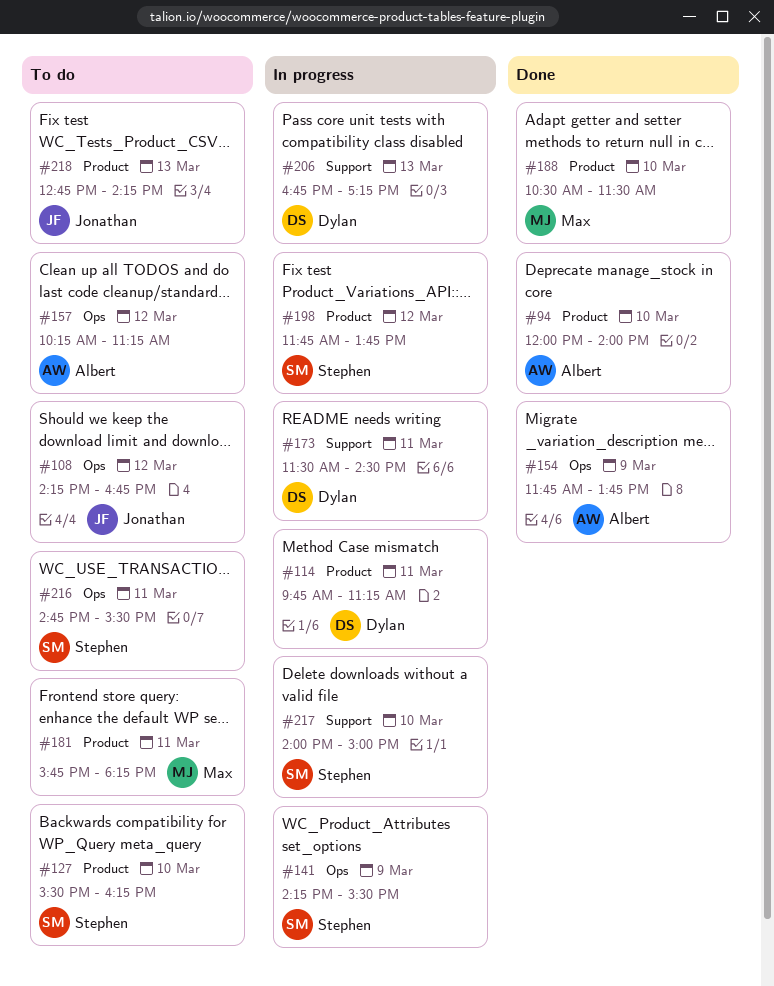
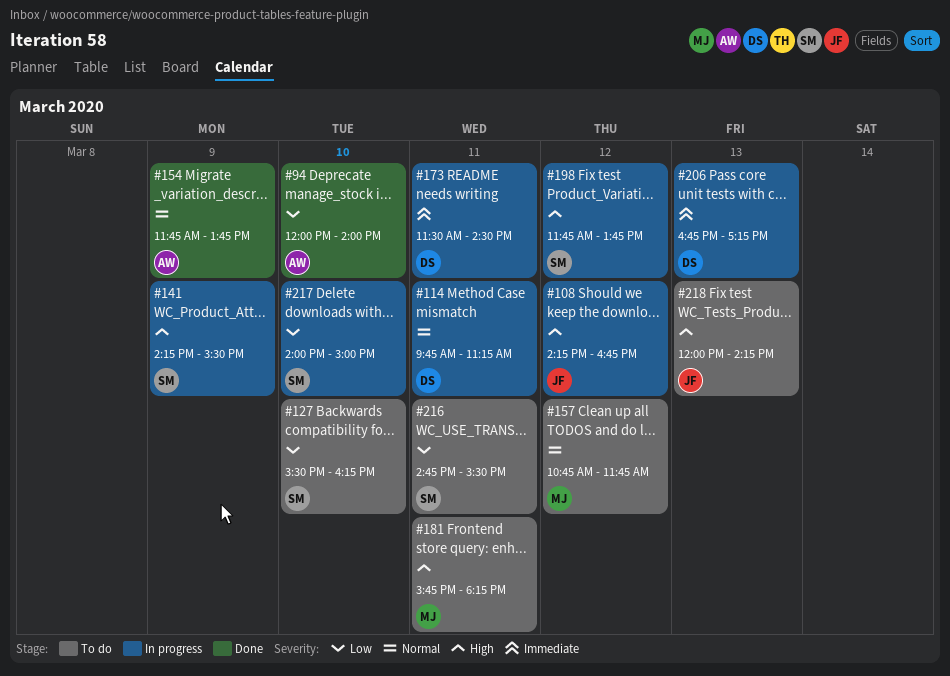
#108, status: To do -> In progress
#157, owner: Albert -> Max
#157, begins: 10:15 -> 10:45
#157, ends: 11:15 -> 11:45
#188: present -> none
#218, begins: 12:45 -> 12:00

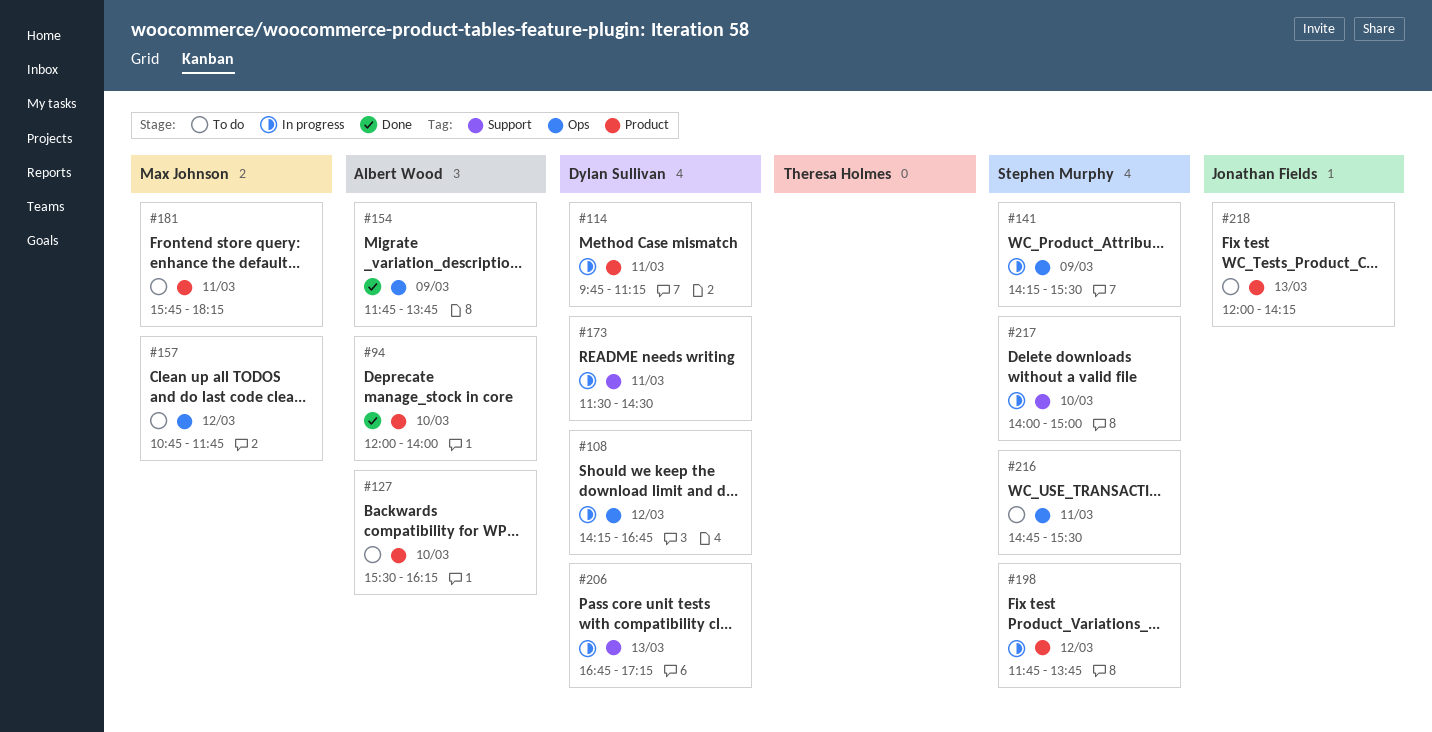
#108, owner: Jonathan Fields -> Dylan Sullivan
#127, owner: Stephen Murphy -> Albert Wood

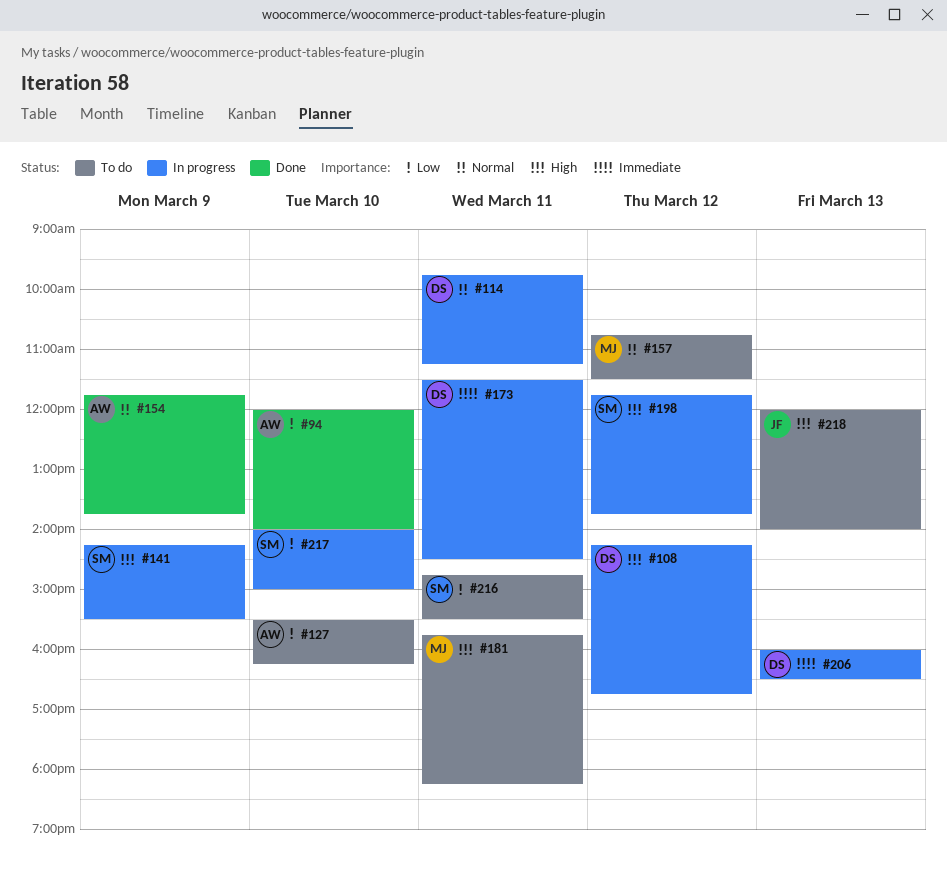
#157, ends: 11:45 -> 11:30
#206, begins: 16:45 -> 16:00
#206, ends: 17:15 -> 16:30
#218, ends: 14:15 -> 14:00

